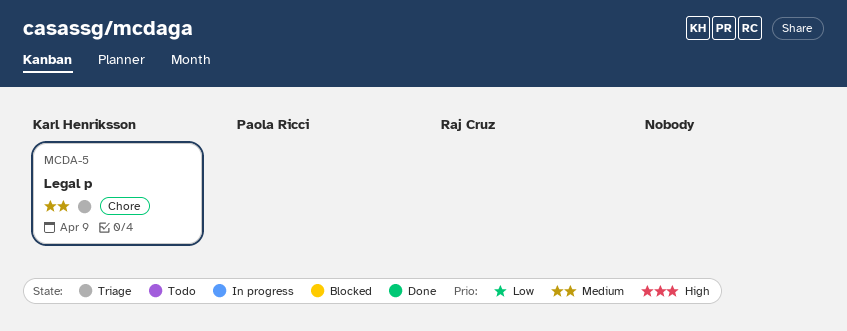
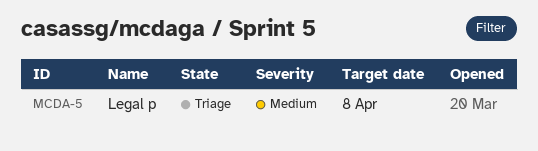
MCDA-5, due: Apr 9 -> Apr 8

